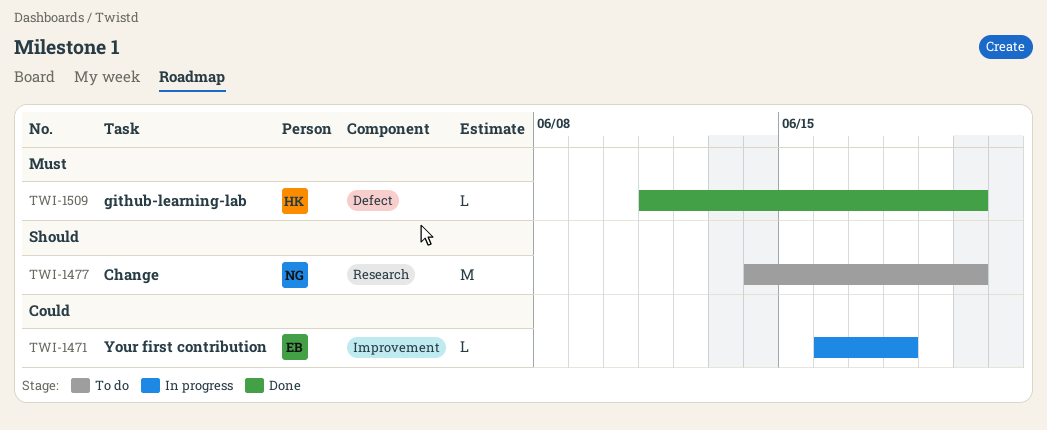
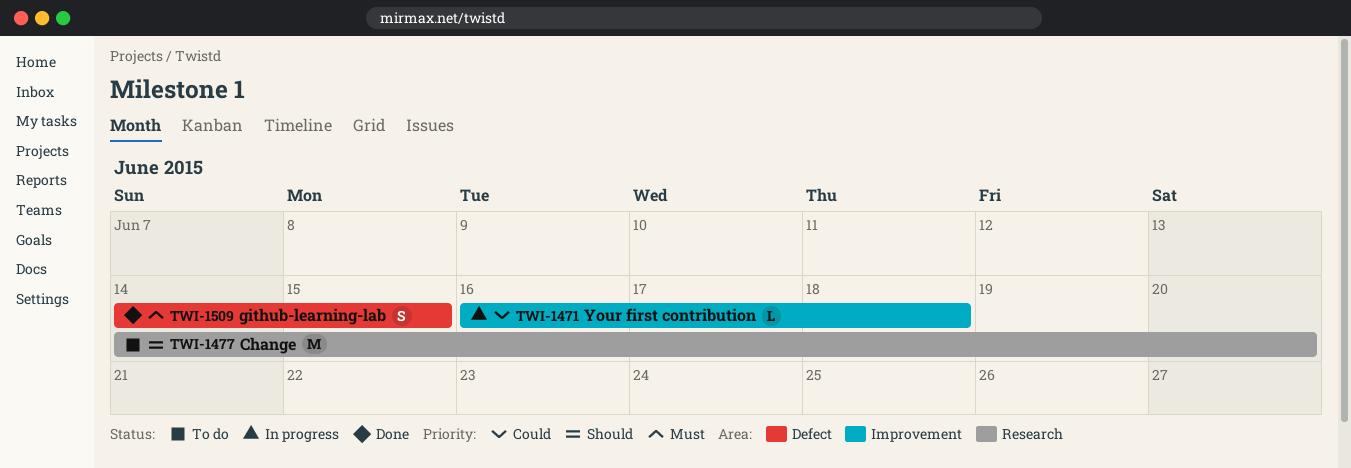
TWI-1509, estimate: L -> S
TWI-1509, start: Jun 11 -> Jun 14
TWI-1509, due: Jun 20 -> Jun 15

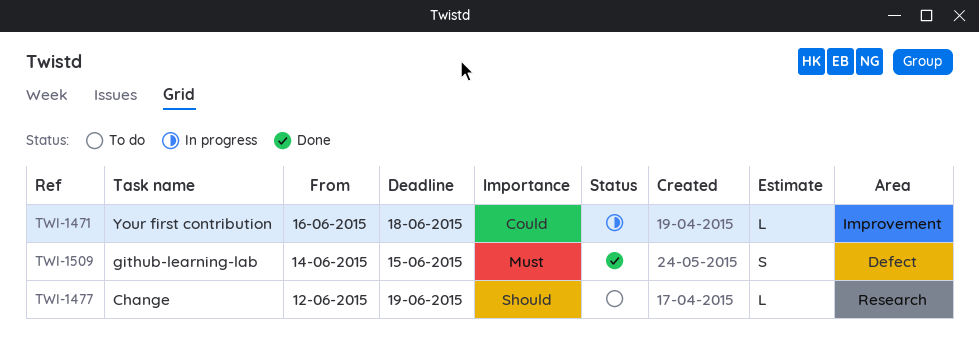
TWI-1477, estimate: M -> L
TWI-1477, start: Jun 14 -> Jun 12
TWI-1477, due: Jun 20 -> Jun 19

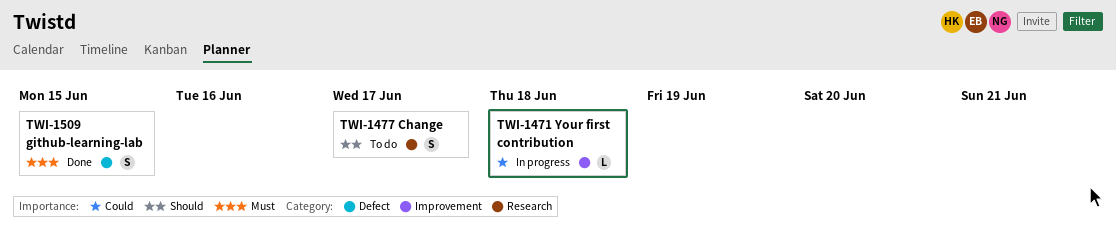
TWI-1477, estimate: L -> S
TWI-1477, due: Jun 19 -> Jun 17

